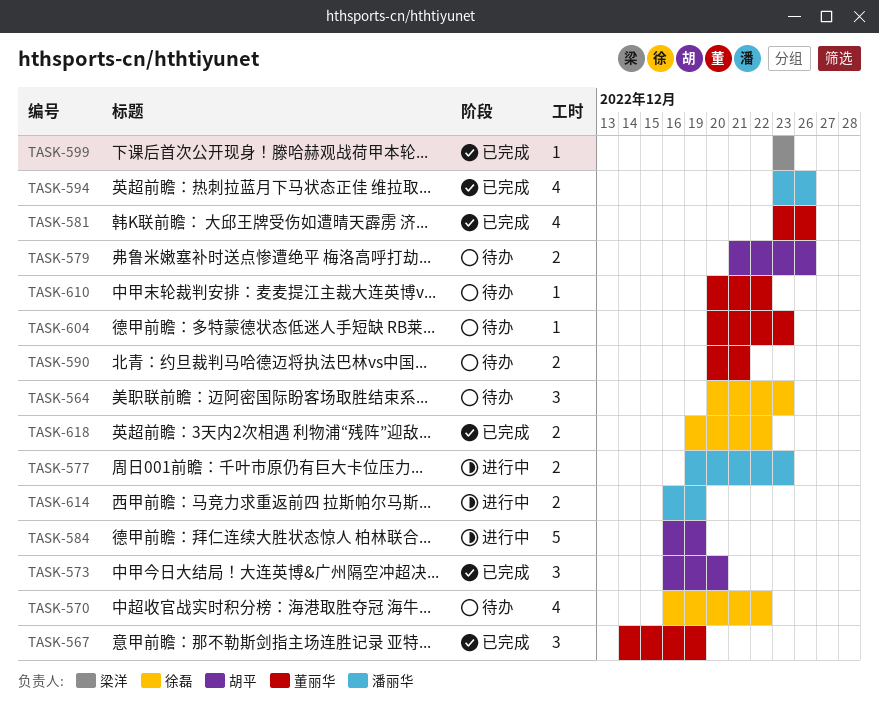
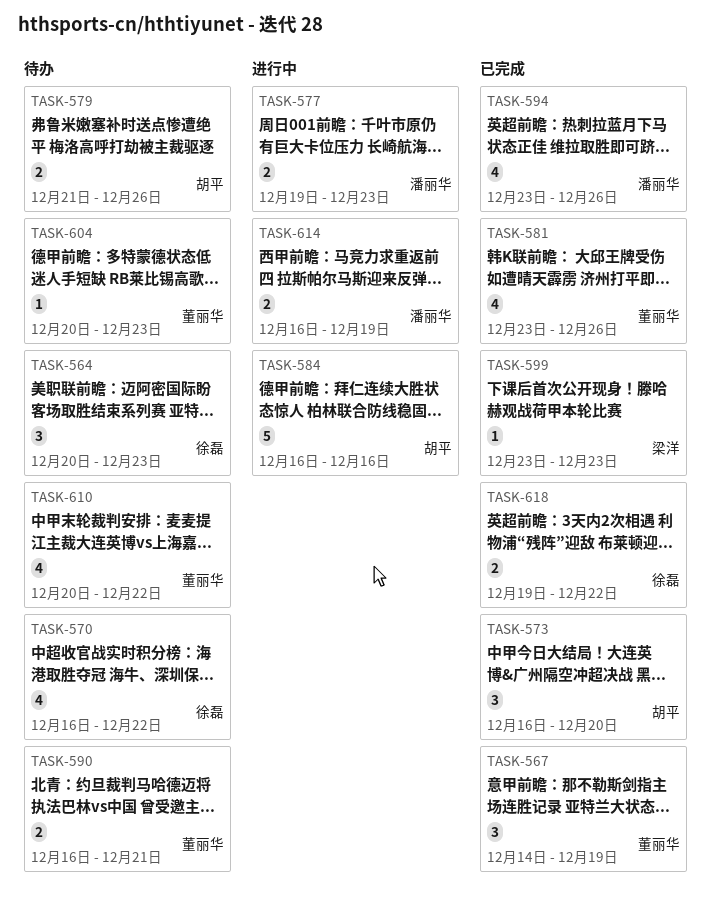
TASK-584, due: Dec 19 -> Dec 16
TASK-590, start: Dec 20 -> Dec 16
TASK-610, estimate: 1 -> 4

